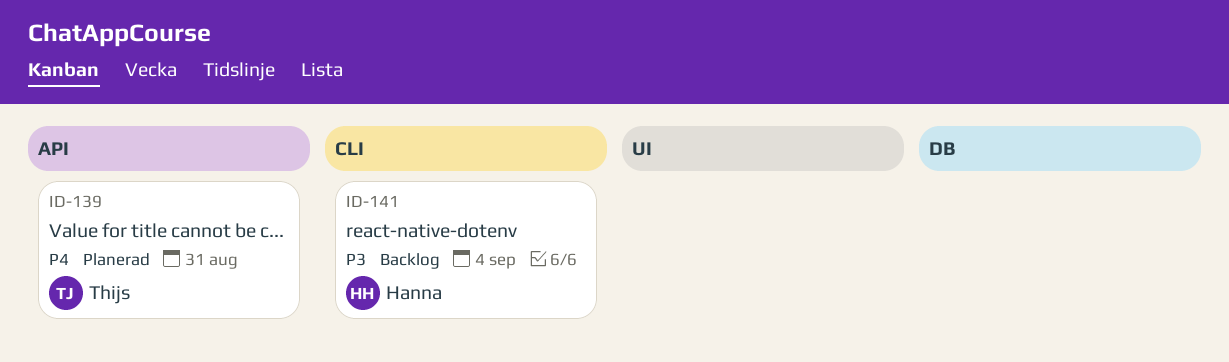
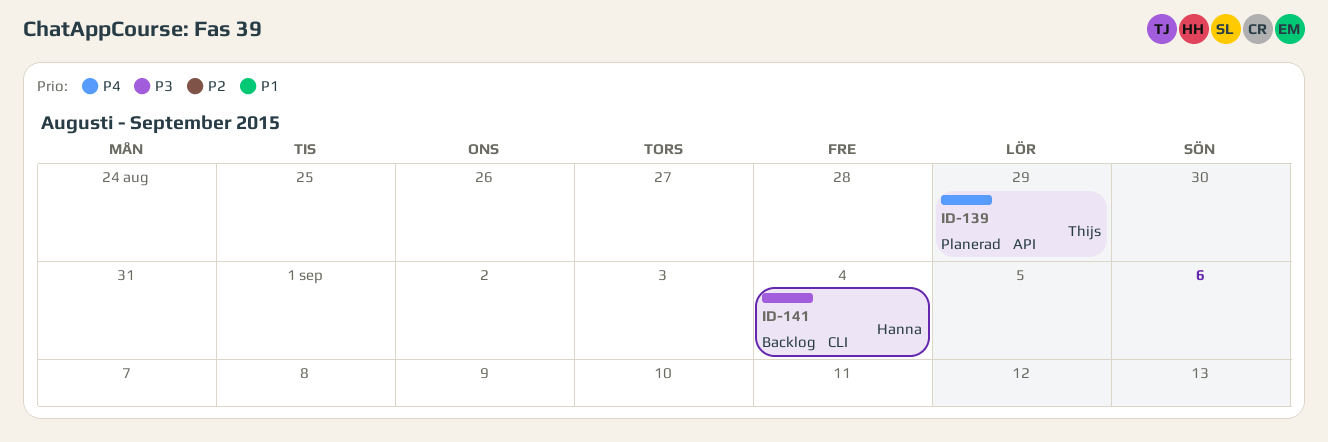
ID-139, due: Aug 31 -> Aug 29

